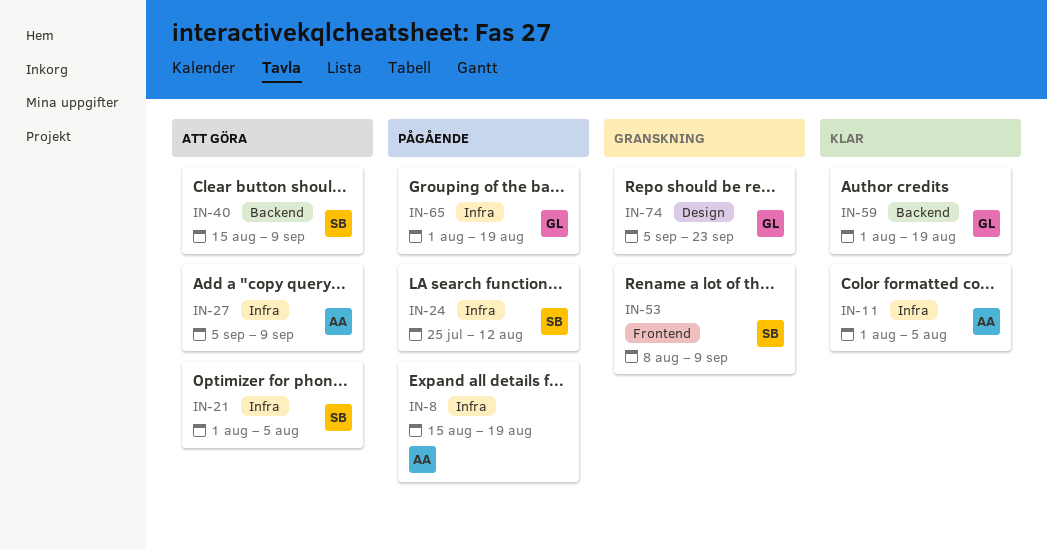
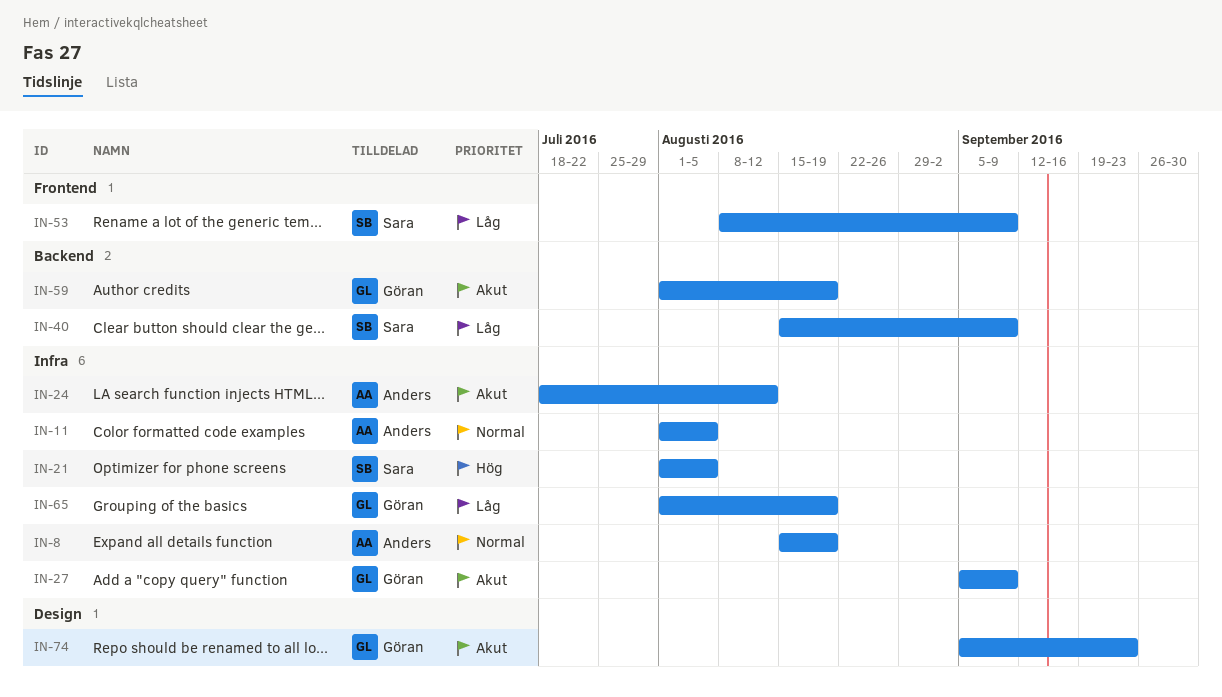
IN-24, owner: Sara -> Anders
IN-24, start: Jul 25 -> Jul 18
IN-27, owner: Anders -> Göran

